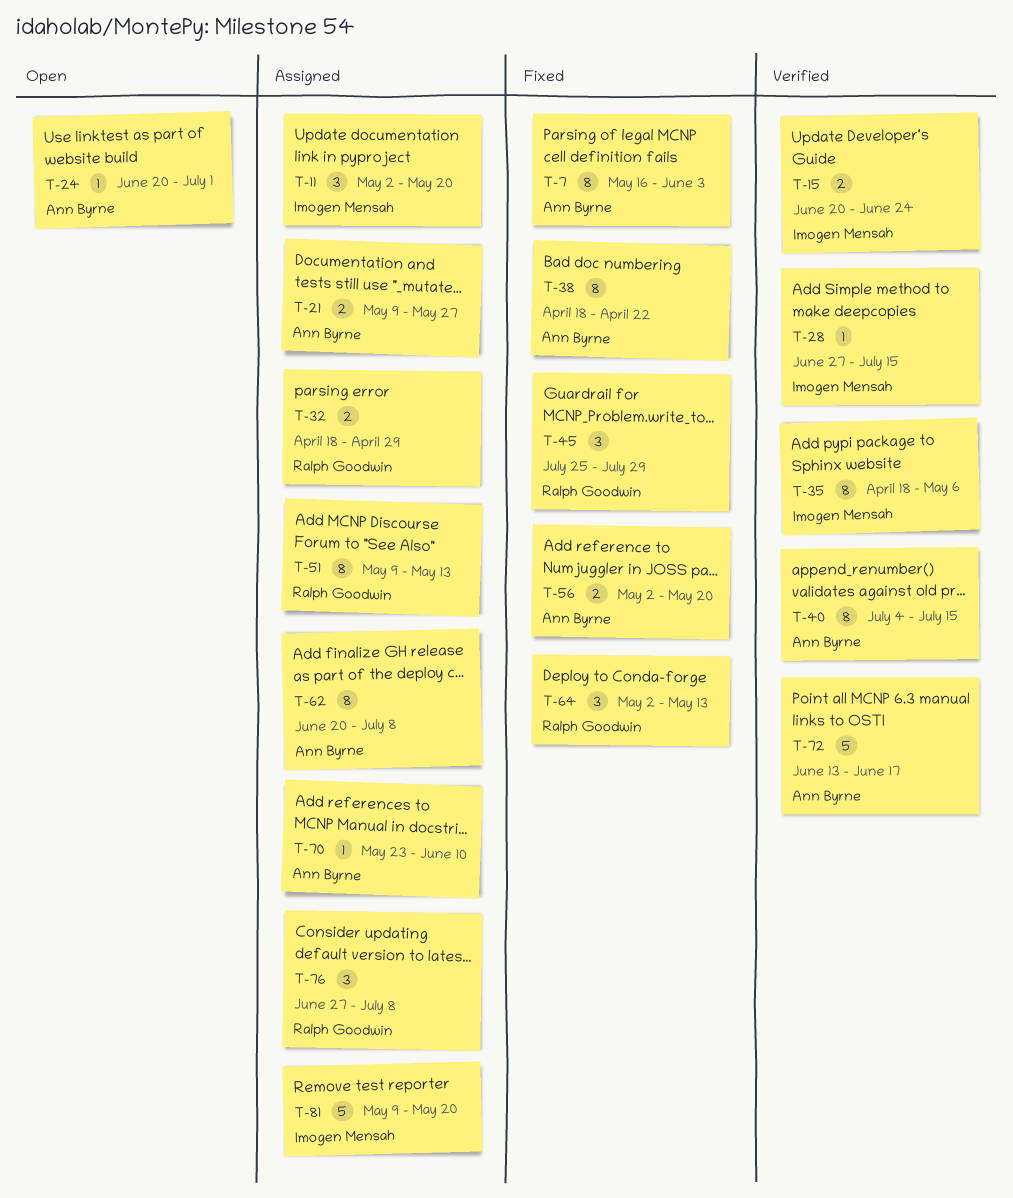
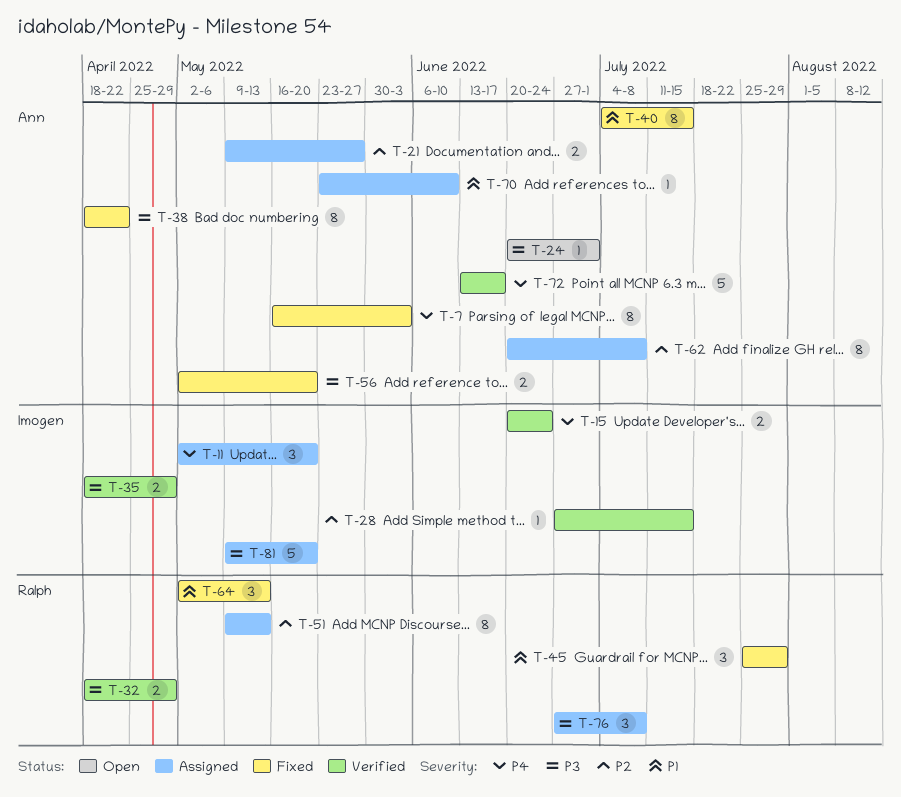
T-32, status: Assigned -> Verified
T-35, estimate: 8 -> 2
T-35, due: May 6 -> Apr 29
T-40, status: Verified -> Fixed

